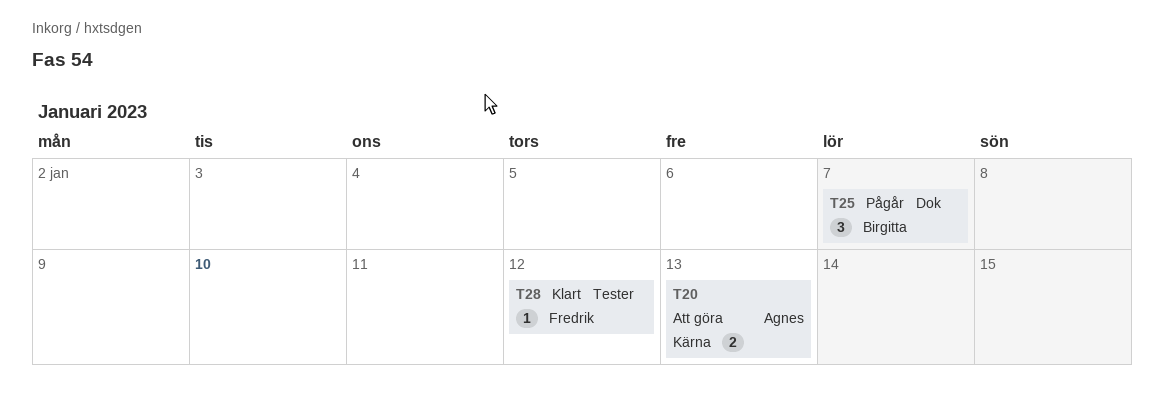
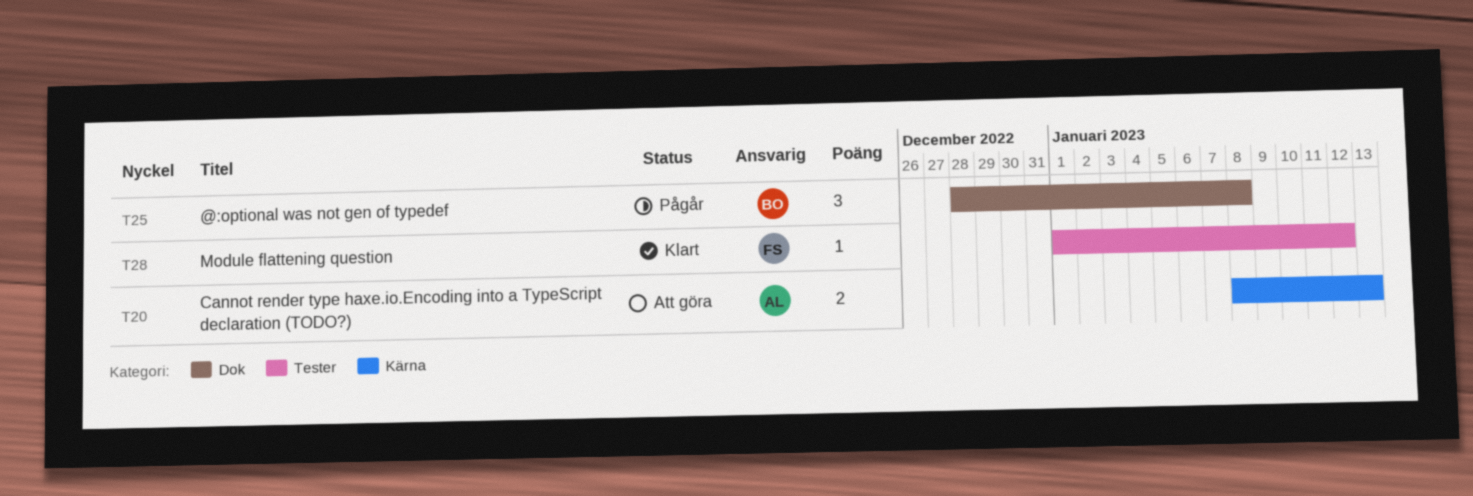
T25, due: Jan 7 -> Jan 8

